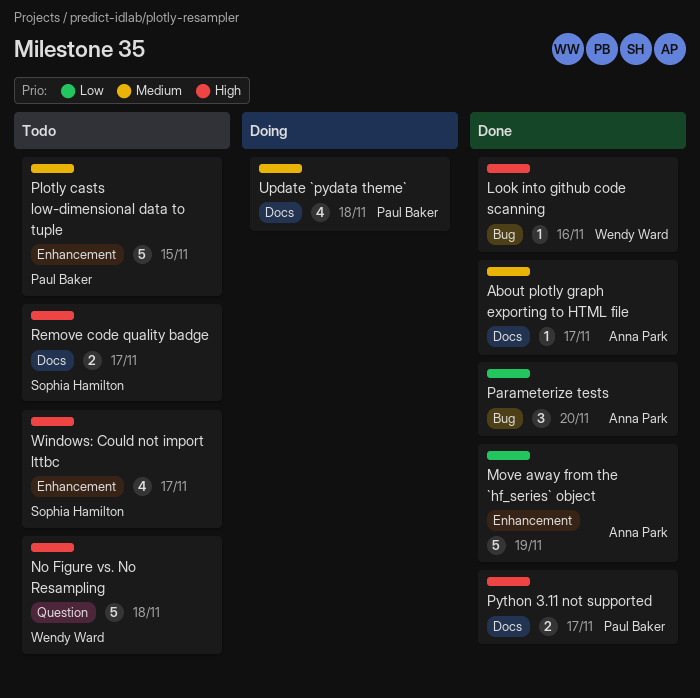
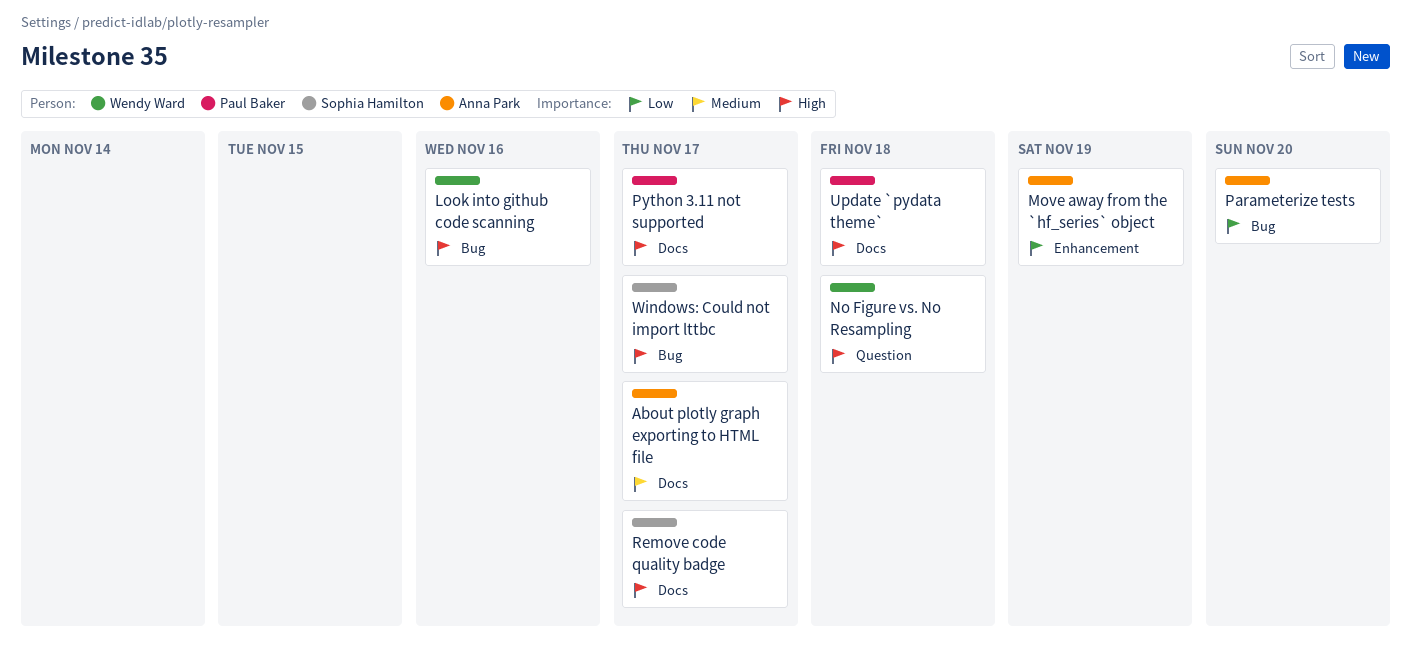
Plotly casts low-dimensional data to tuple: present -> none
Update `pydata theme`, priority: Medium -> High
Windows: Could not import lttbc, label: Enhancement -> Bug

